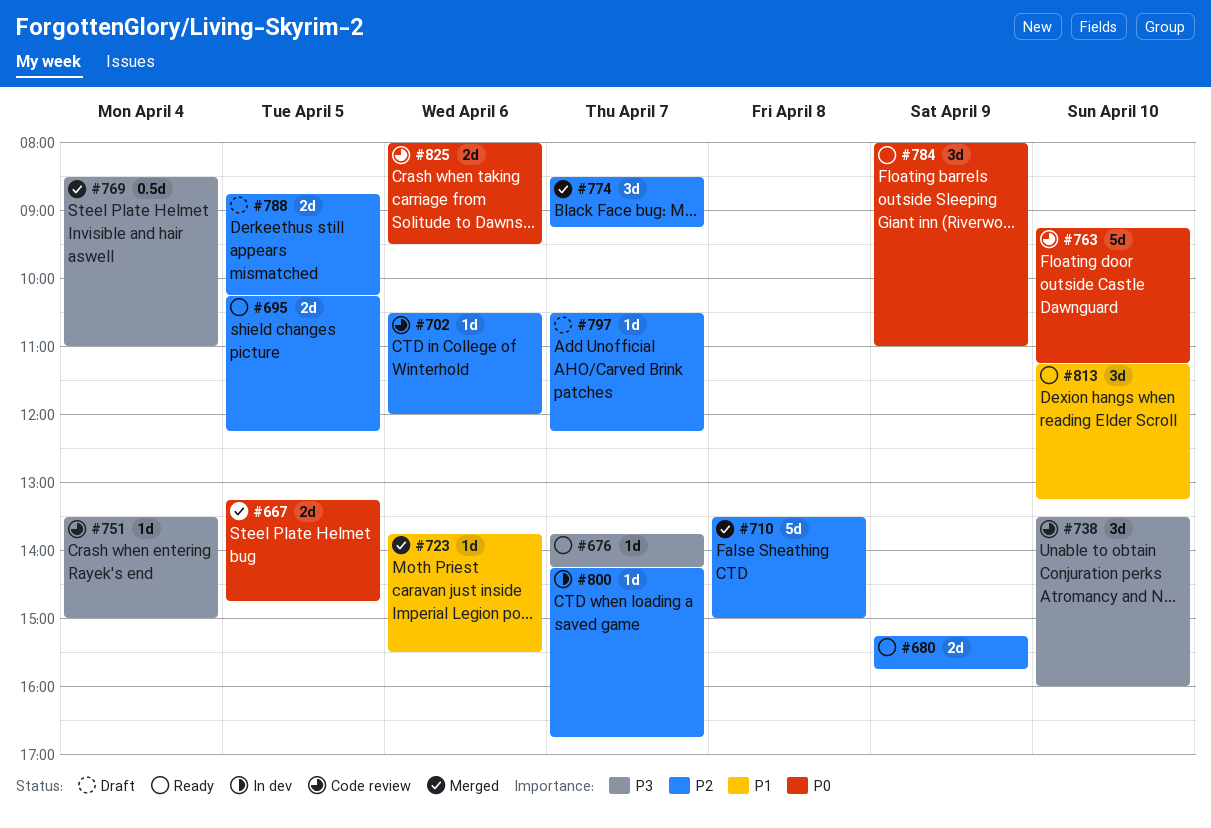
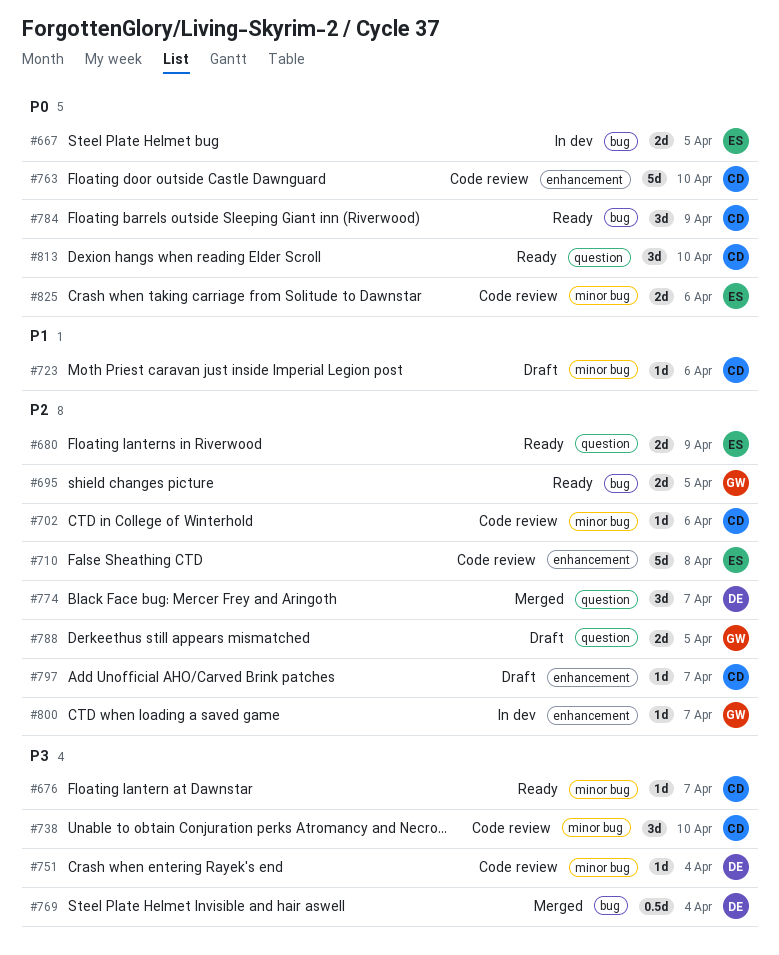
#667, status: Merged -> In dev
#710, status: Merged -> Code review
#723, status: Merged -> Draft
#813, priority: P1 -> P0

